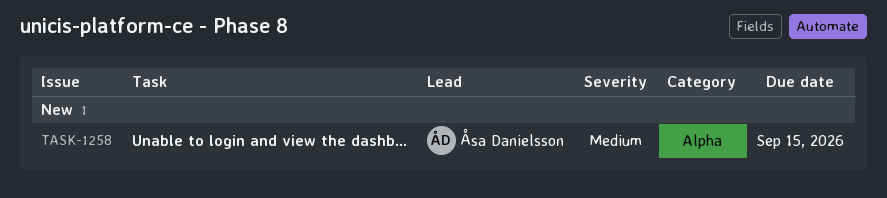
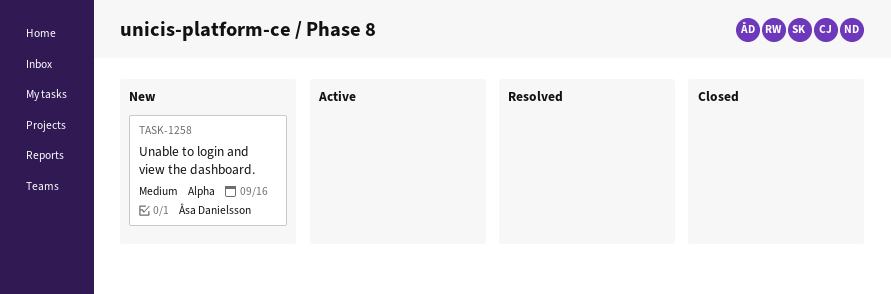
TASK-1258, due: Sep 15 -> Sep 16

